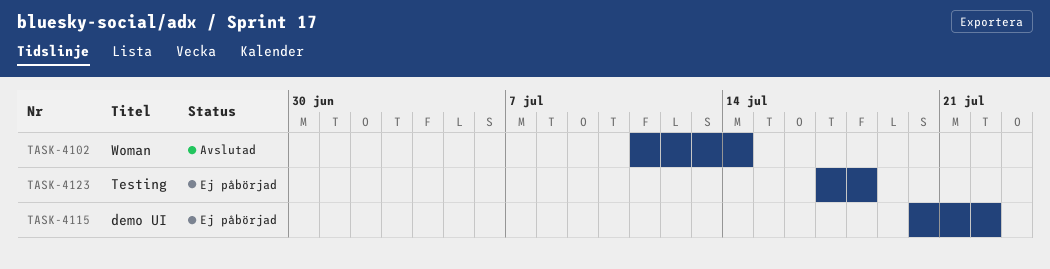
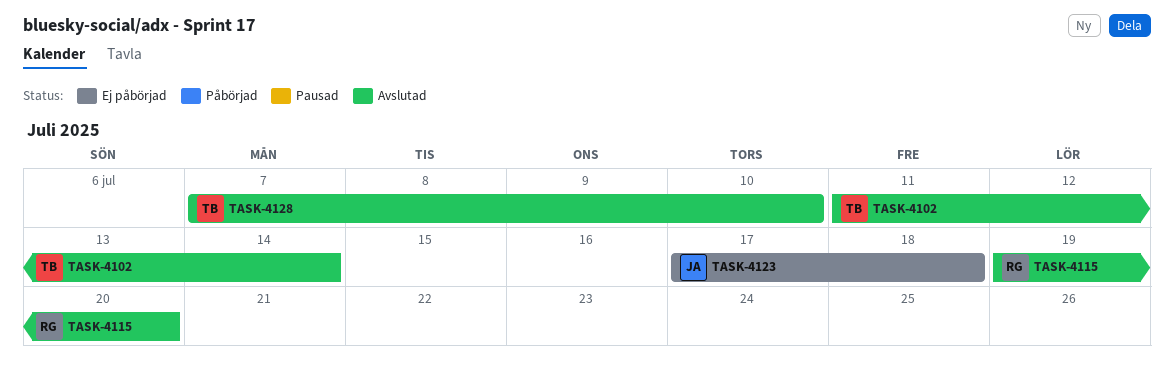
TASK-4115, status: Ej påbörjad -> Avslutad
TASK-4115, start: Jul 20 -> Jul 19
TASK-4115, due: Jul 22 -> Jul 20
TASK-4128: none -> present

